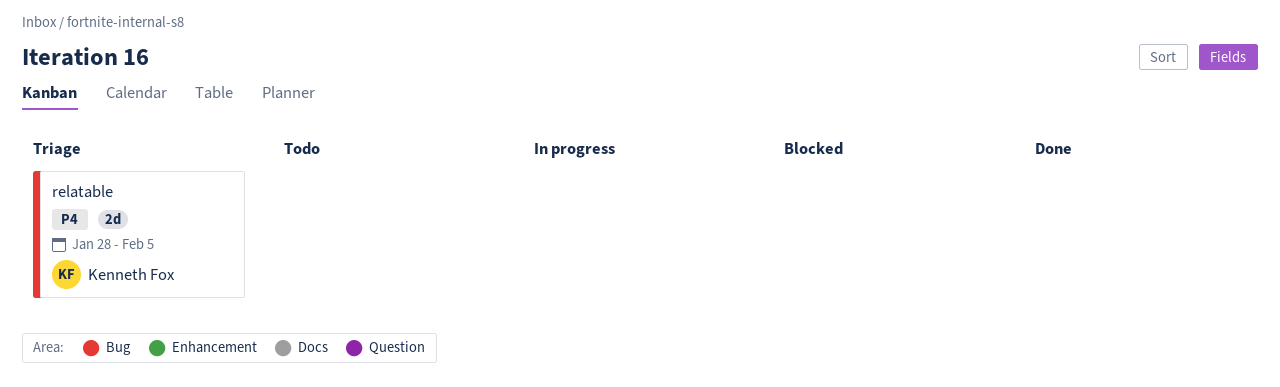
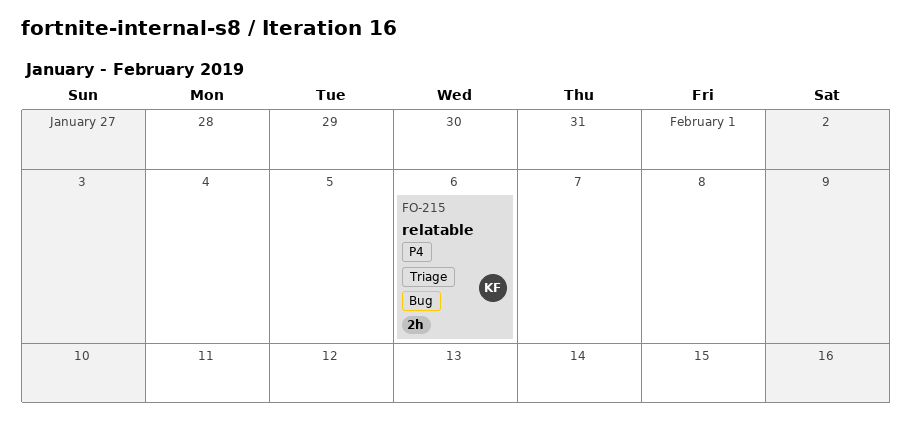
relatable, estimate: 2d -> 2h
relatable, due: Feb 5 -> Feb 6

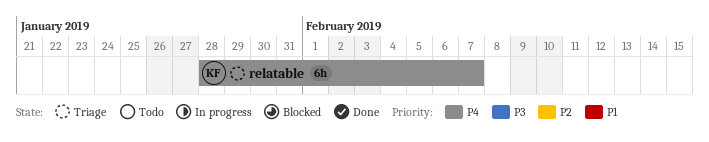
relatable, estimate: 2h -> 6h
relatable, due: Feb 6 -> Feb 7

